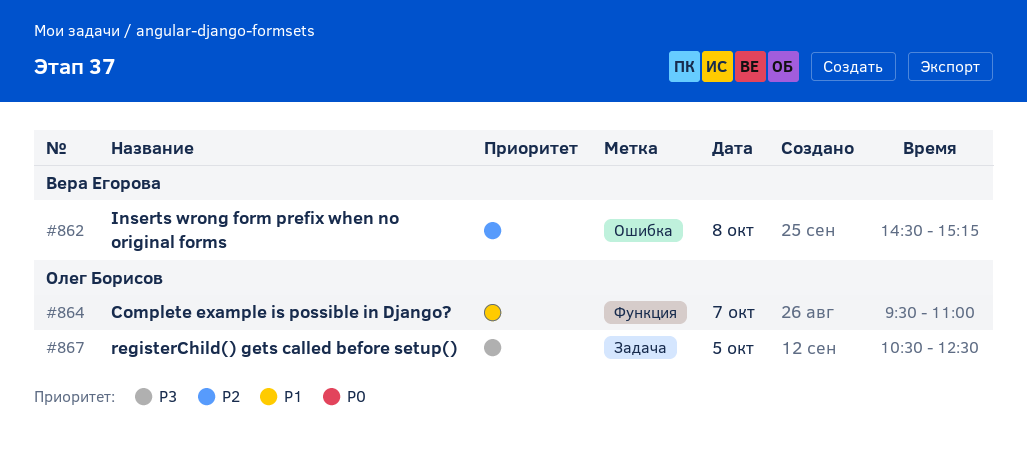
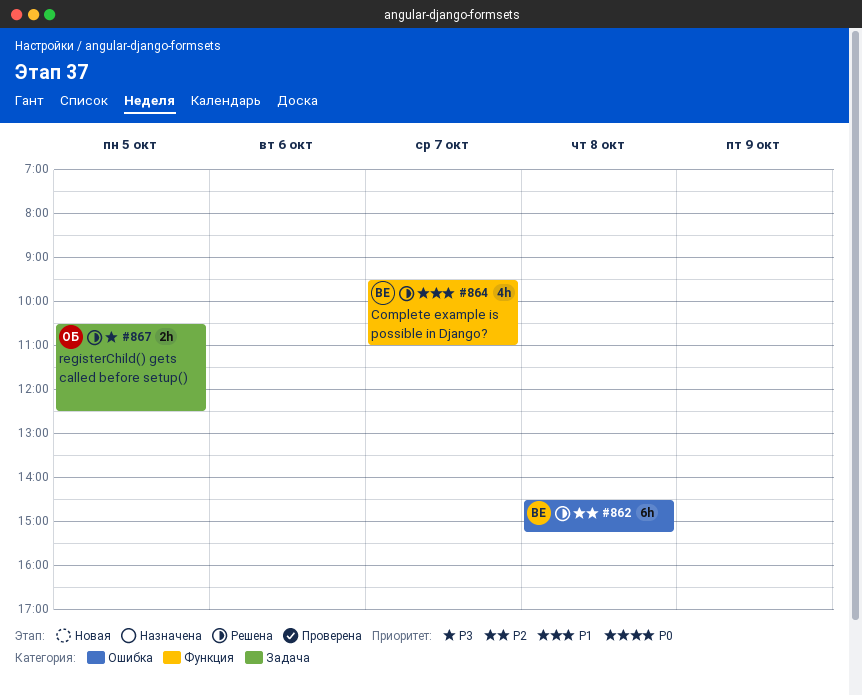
#864, owner: Олег Борисов -> Вера Егорова

